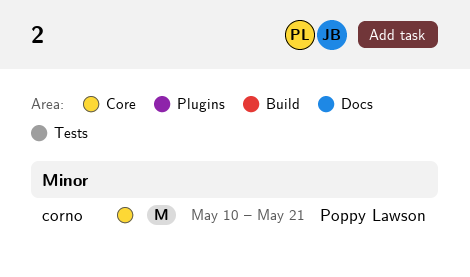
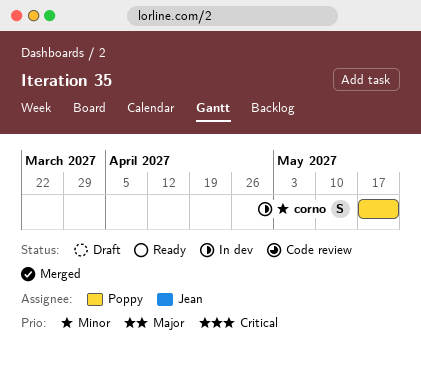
corno, estimate: M -> S
corno, start: May 10 -> May 17

